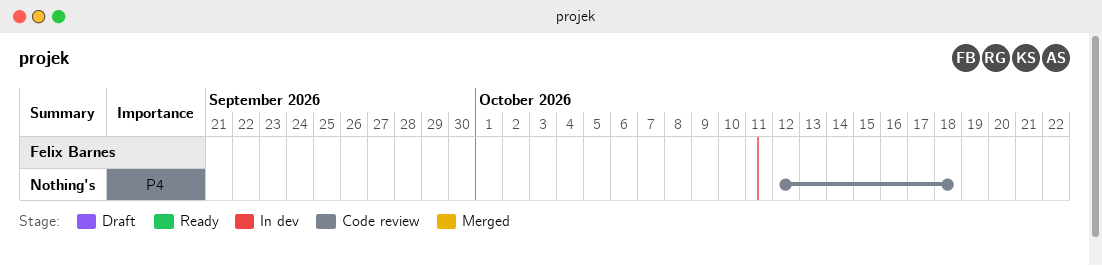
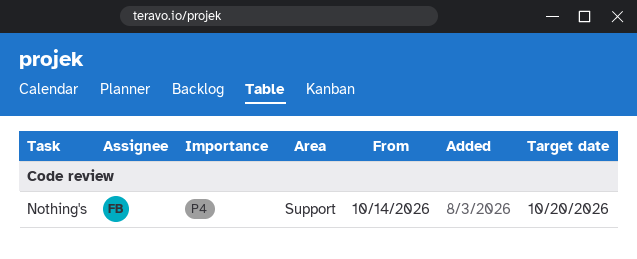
Nothing's, start: Oct 12 -> Oct 14
Nothing's, due: Oct 18 -> Oct 20

